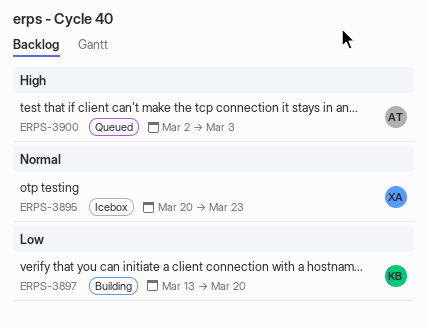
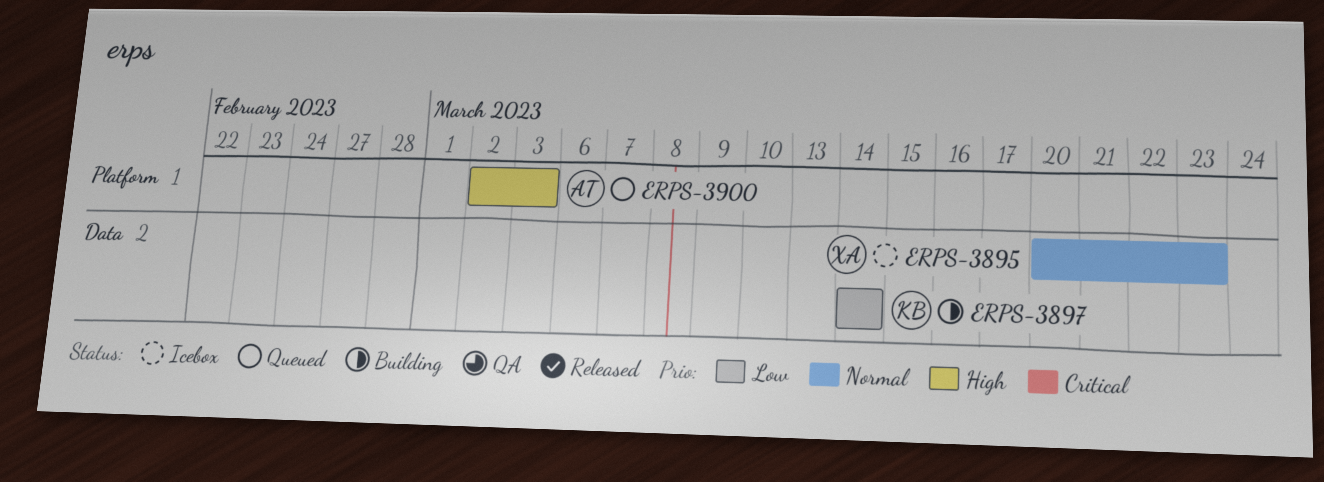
ERPS-3897, start: Mar 13 -> Mar 14
ERPS-3897, due: Mar 20 -> Mar 14

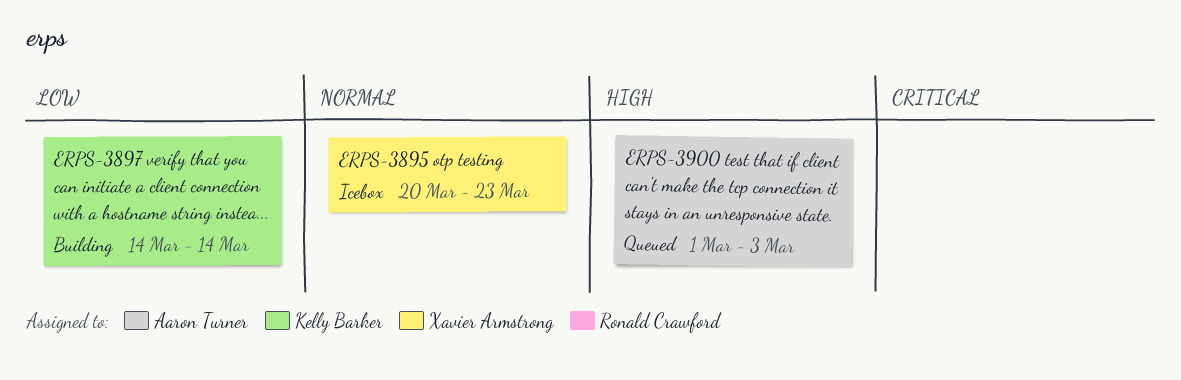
ERPS-3900, start: Mar 2 -> Mar 1

